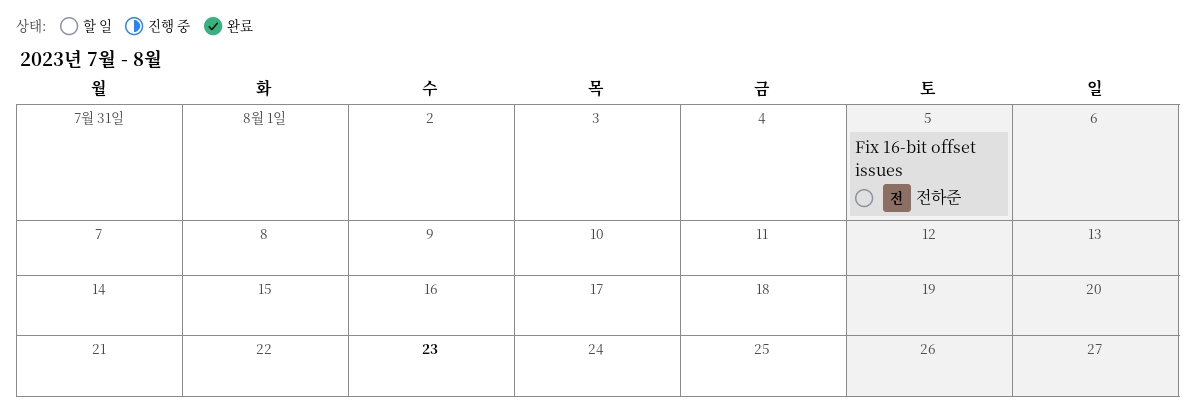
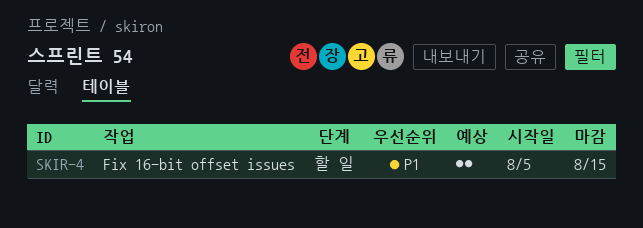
Fix 16-bit offset issues, due: Aug 5 -> Aug 15

